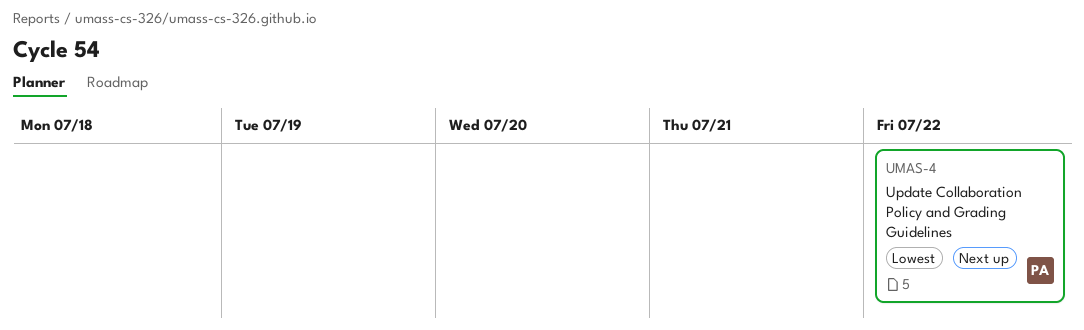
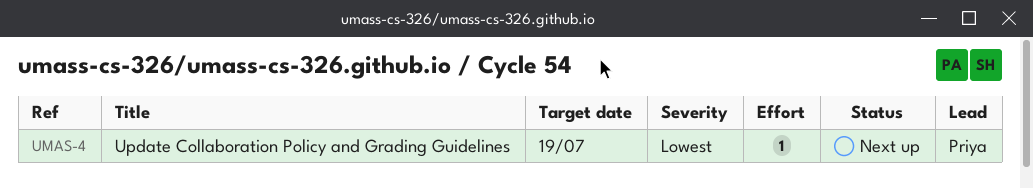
UMAS-4, due: Jul 22 -> Jul 19

